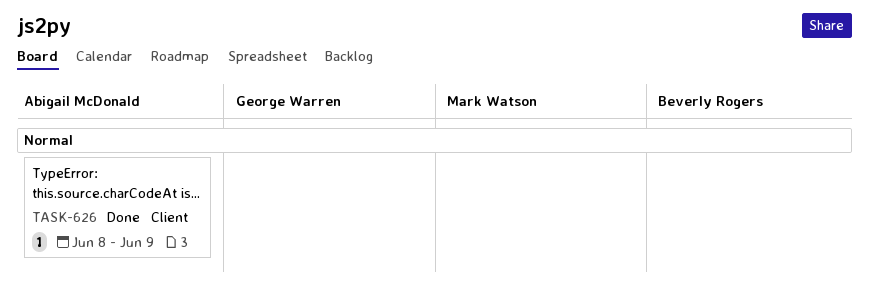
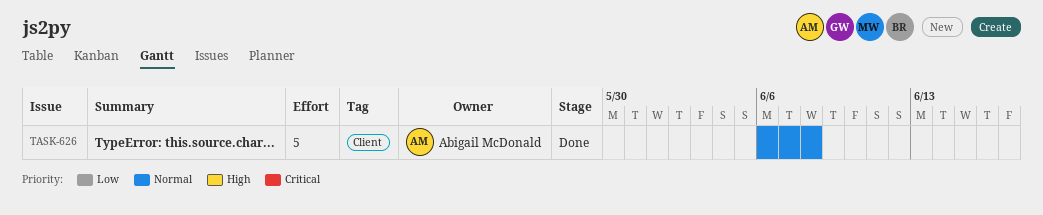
TASK-626, estimate: 1 -> 5
TASK-626, start: Jun 8 -> Jun 6
TASK-626, due: Jun 9 -> Jun 8

